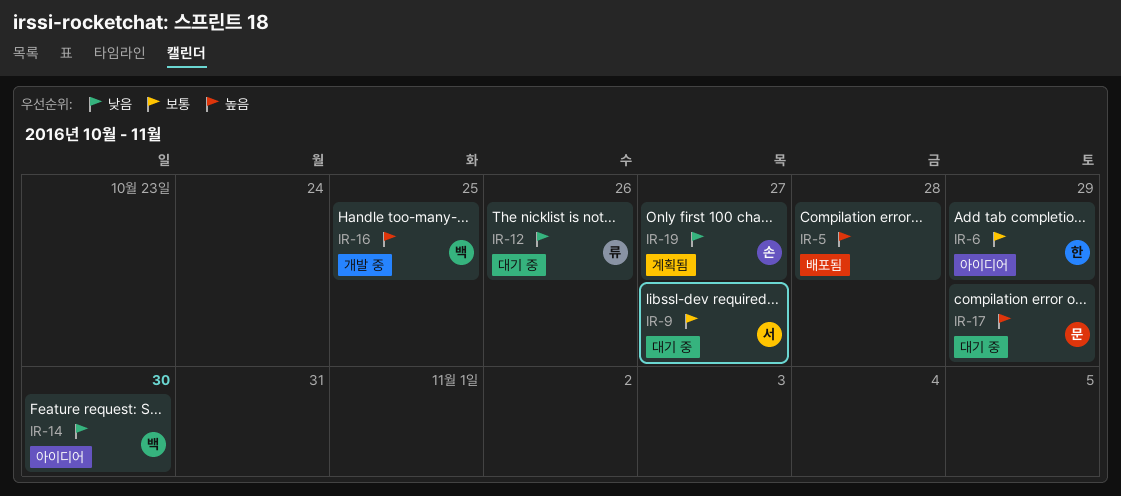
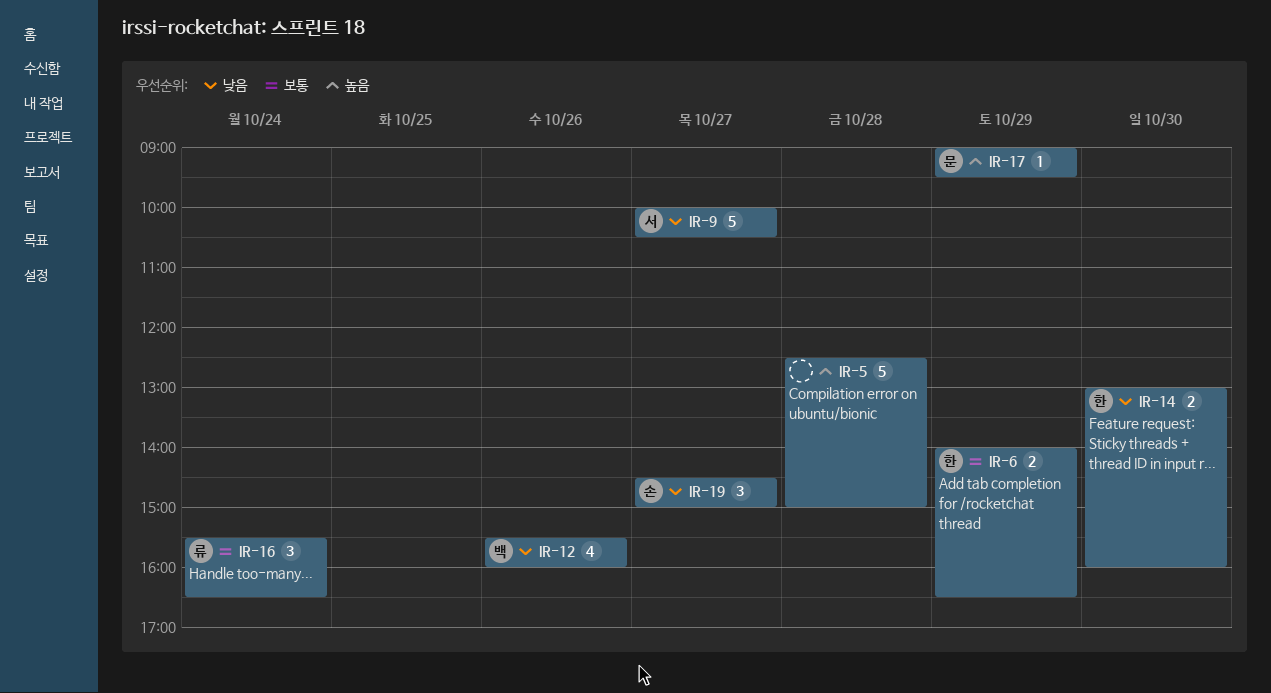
IR-9, priority: 보통 -> 낮음
IR-12, owner: 류 -> 백
IR-14, owner: 백 -> 한
IR-16, owner: 백 -> 류
IR-16, priority: 높음 -> 보통
IR-16, day: Oct 25 -> Oct 24

